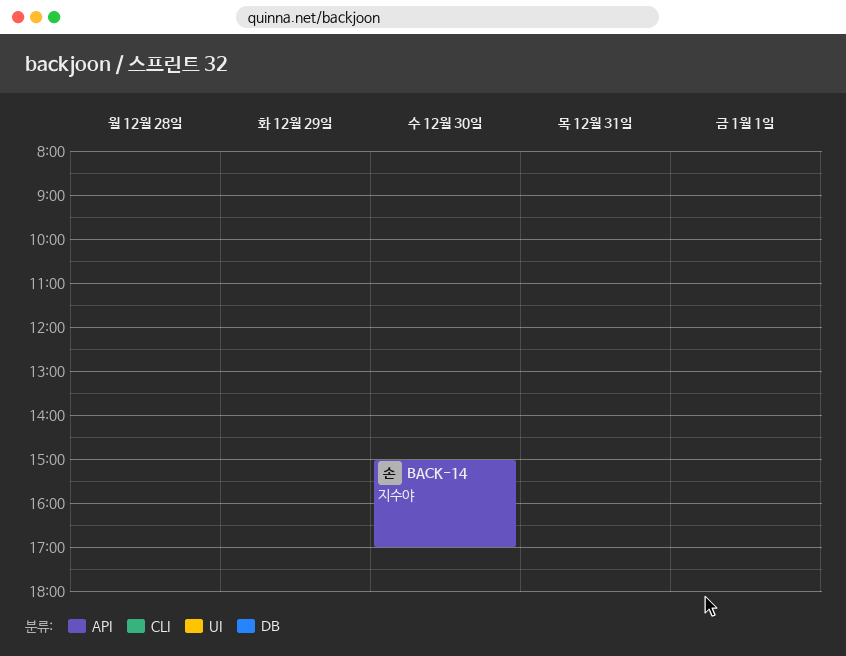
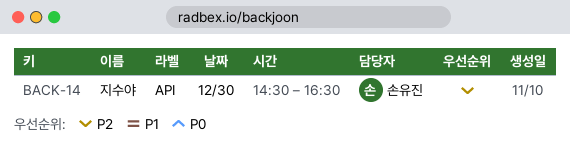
BACK-14, begins: 15:00 -> 14:30
BACK-14, ends: 17:00 -> 16:30

